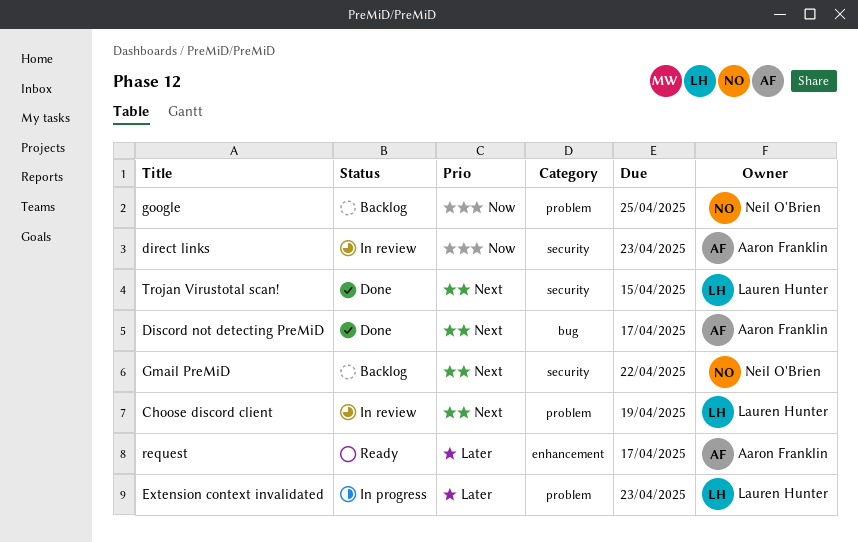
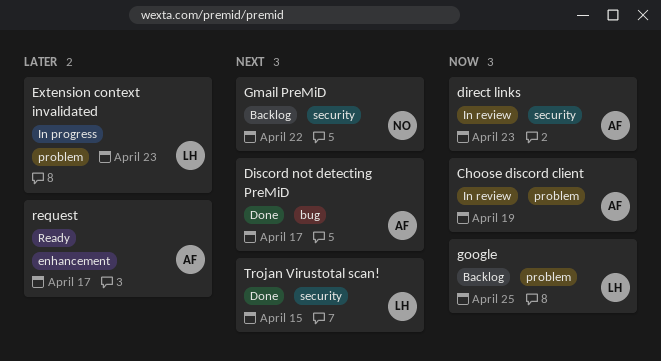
Choose discord client, owner: Lauren Hunter -> Aaron Franklin
Choose discord client, priority: Next -> Now
google, owner: Neil O'Brien -> Lauren Hunter

